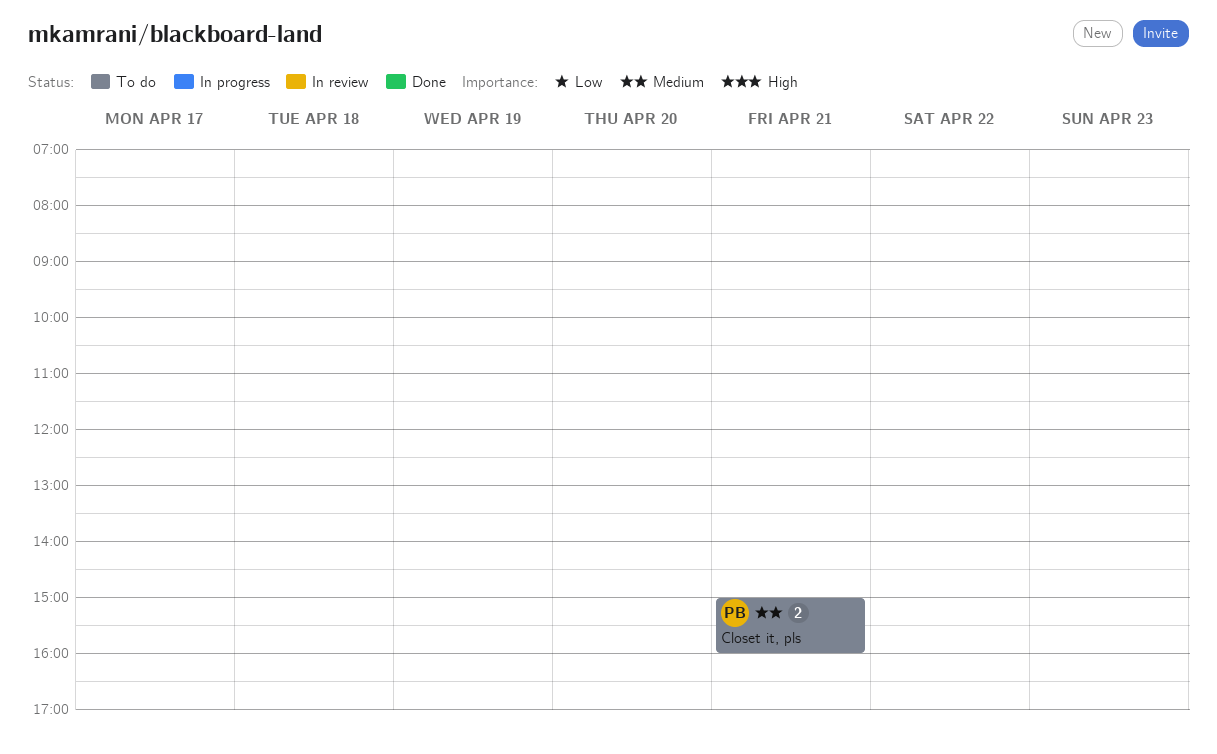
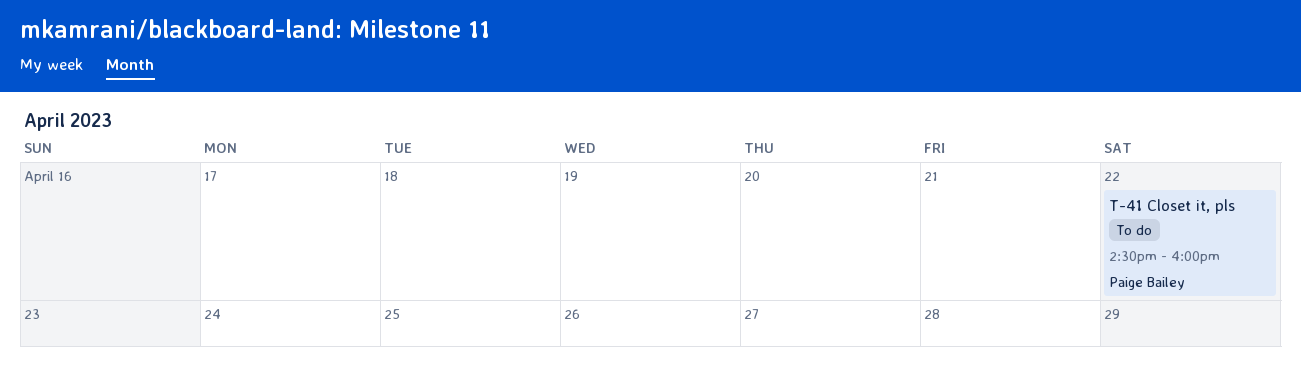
Closet it, pls, day: Apr 21 -> Apr 22
Closet it, pls, begins: 15:00 -> 14:30

